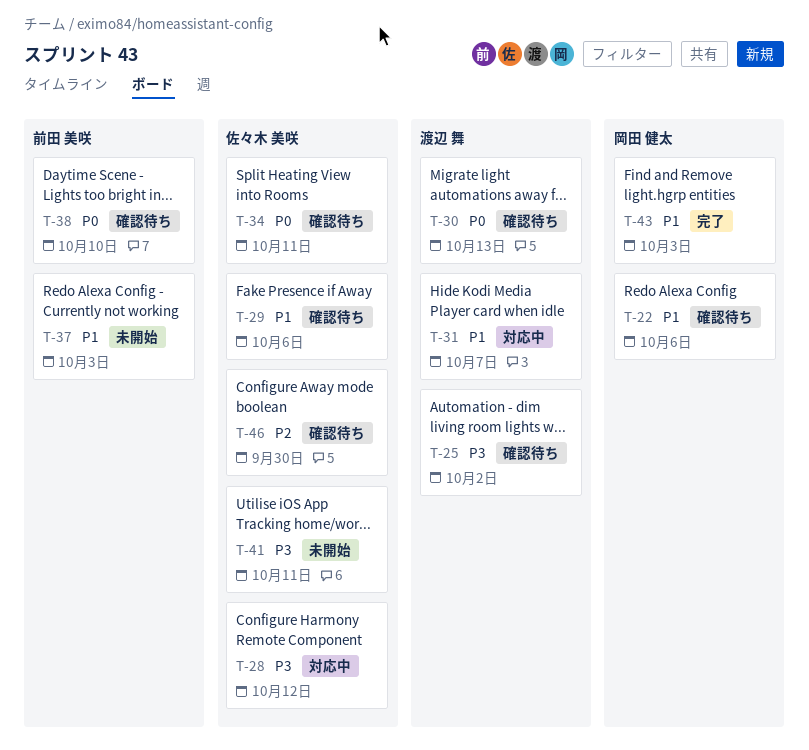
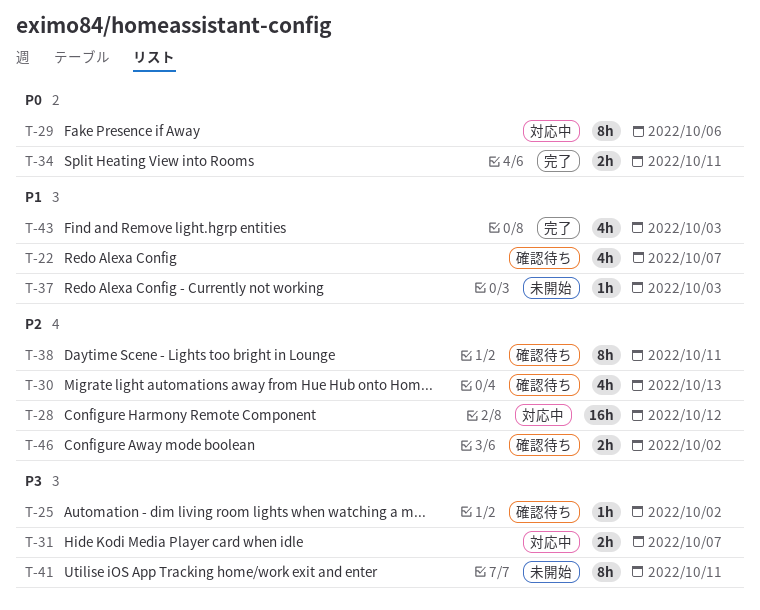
T-22, due: Oct 6 -> Oct 7
T-28, priority: P3 -> P2
T-29, status: 確認待ち -> 対応中
T-29, priority: P1 -> P0
T-30, priority: P0 -> P2
T-31, priority: P1 -> P3
T-34, status: 確認待ち -> 完了
T-38, priority: P0 -> P2
T-38, due: Oct 10 -> Oct 11
T-46, due: Sep 30 -> Oct 2

